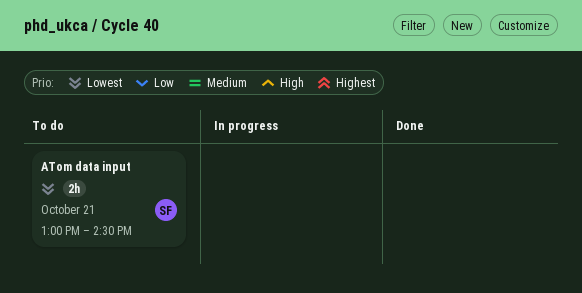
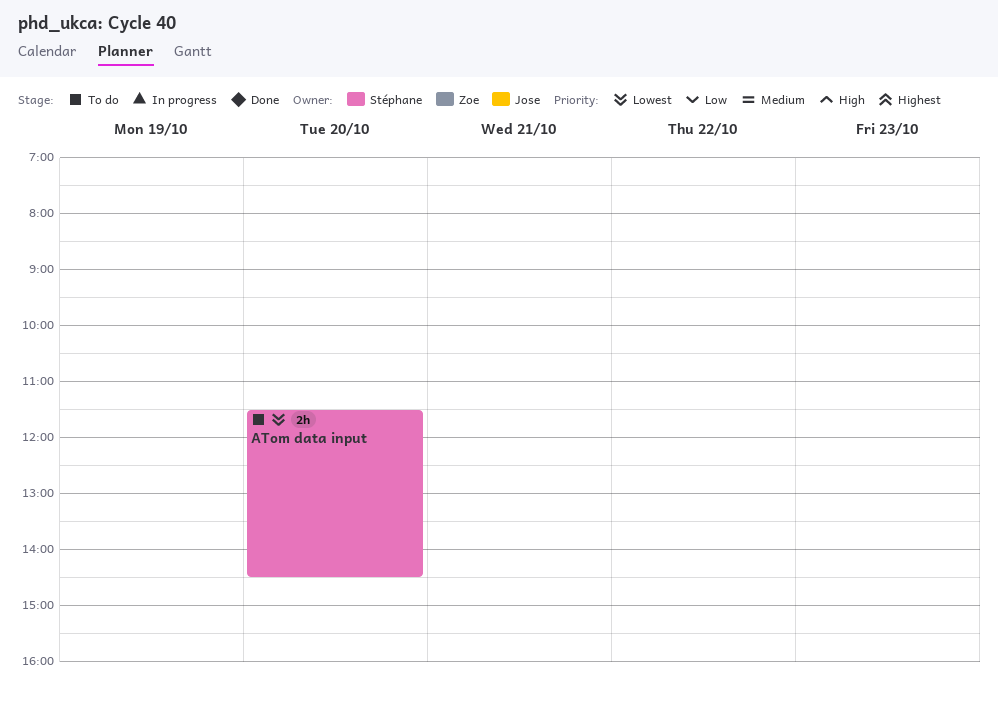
ATom data input, day: Oct 21 -> Oct 20
ATom data input, begins: 13:00 -> 11:30

